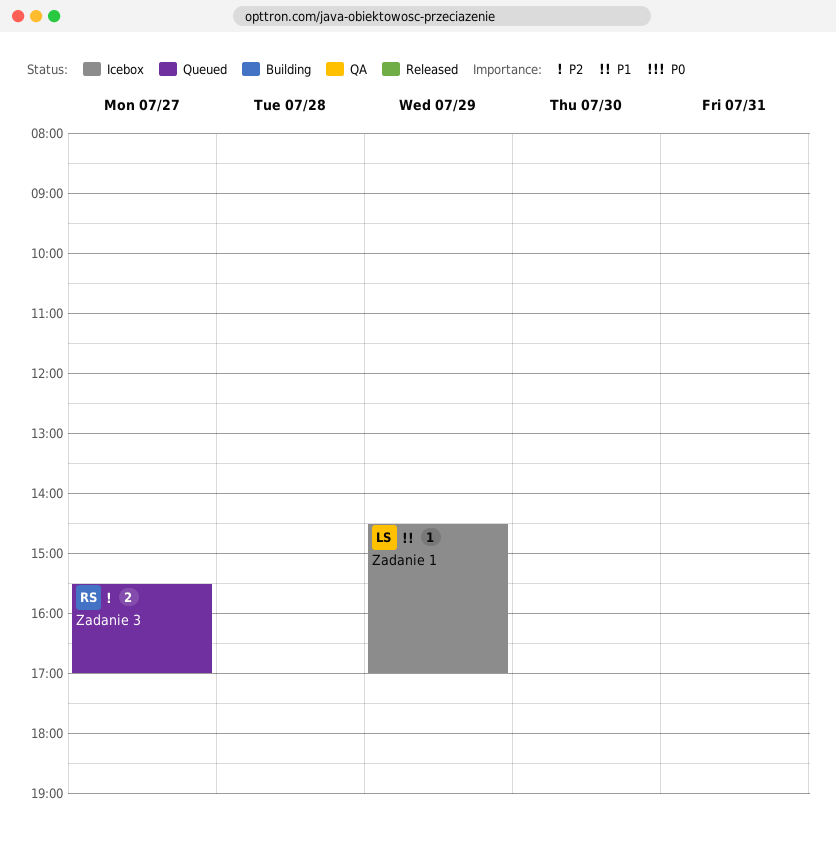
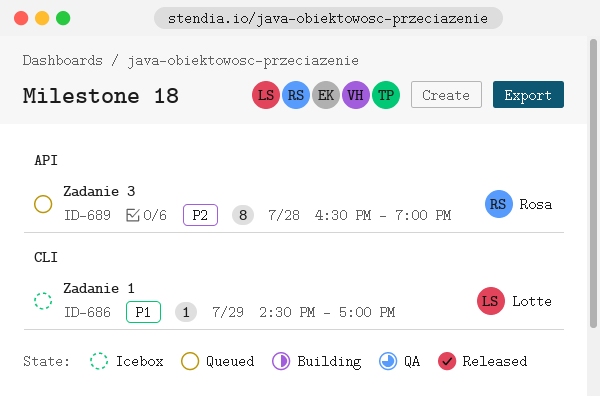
Zadanie 3, estimate: 2 -> 8
Zadanie 3, day: Jul 27 -> Jul 28
Zadanie 3, begins: 15:30 -> 16:30
Zadanie 3, ends: 17:00 -> 19:00

